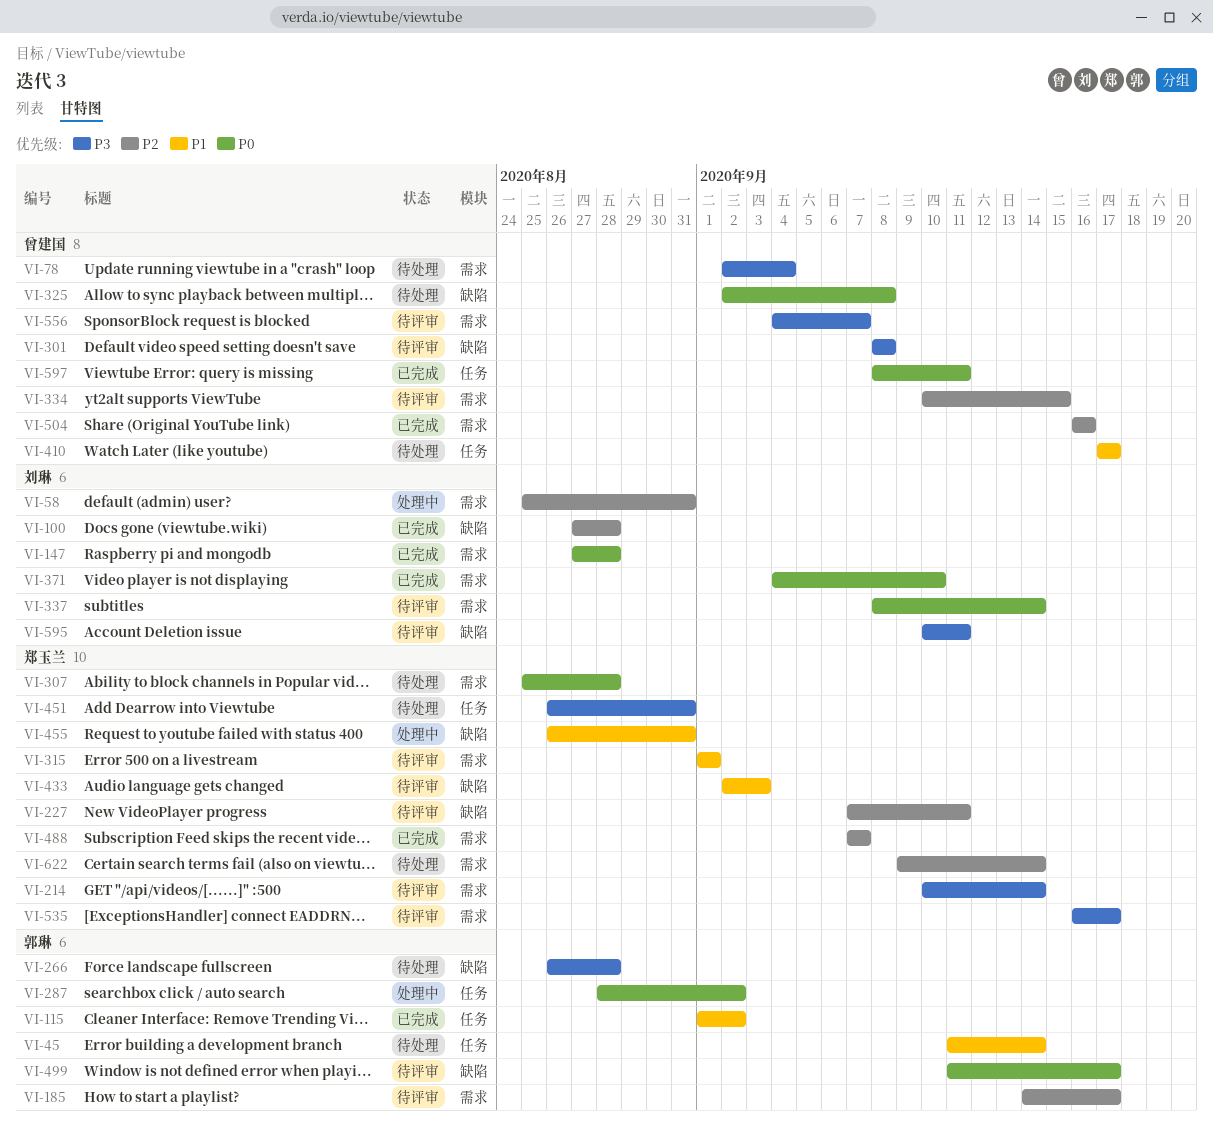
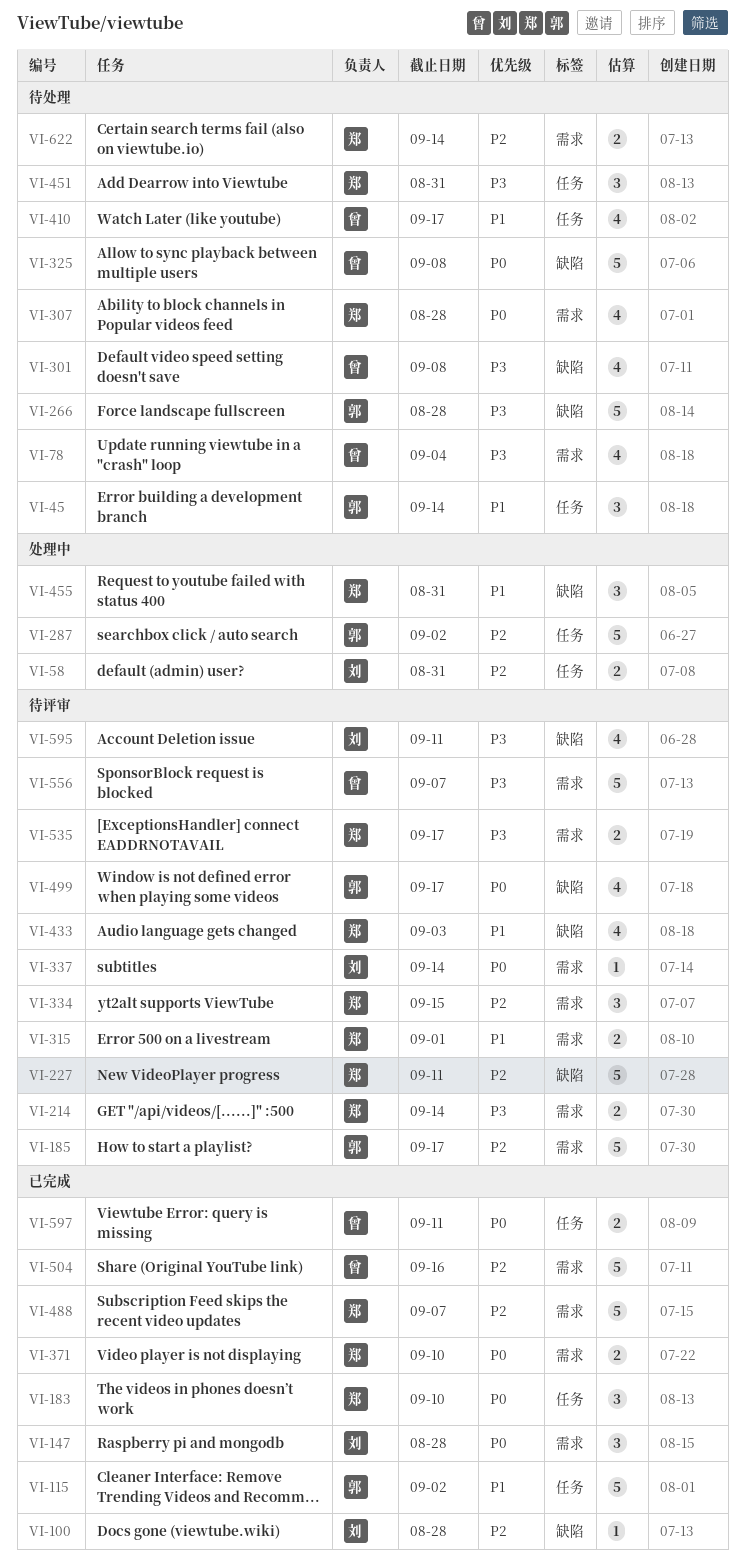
VI-58, label: 需求 -> 任务
VI-183: none -> present
VI-287, priority: P0 -> P2
VI-301, status: 待评审 -> 待处理
VI-334, owner: 曾建国 -> 郑玉兰
VI-371, owner: 刘琳 -> 郑玉兰

